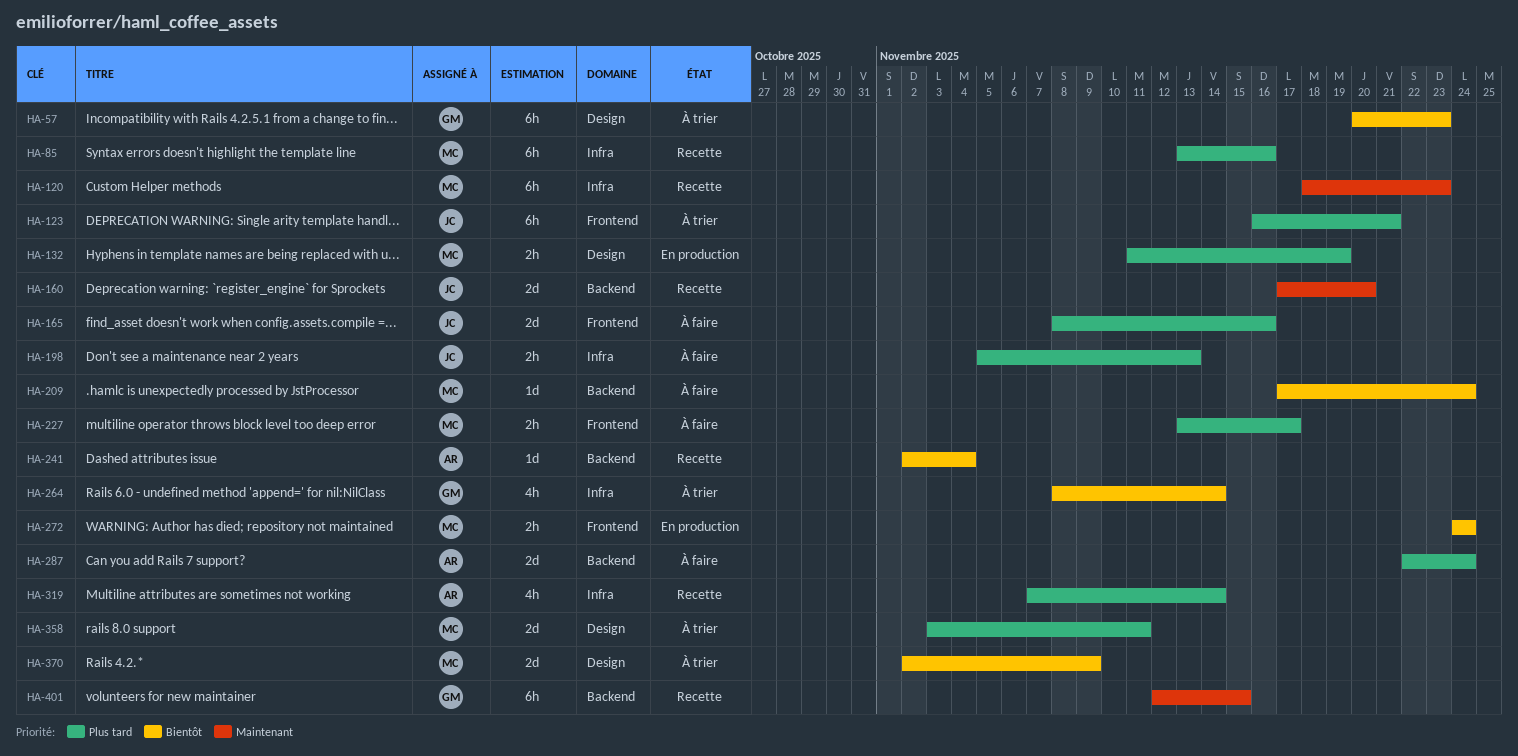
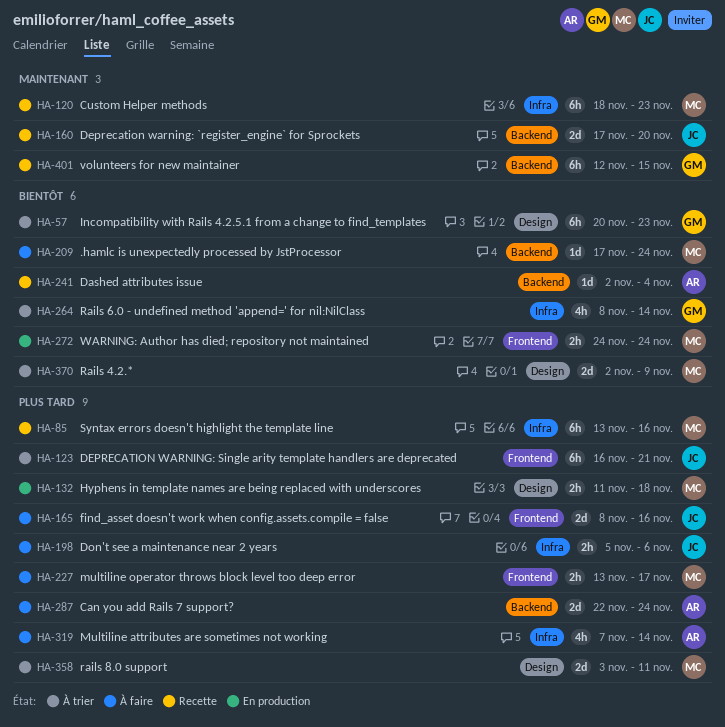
HA-132, due: Nov 19 -> Nov 18
HA-198, due: Nov 13 -> Nov 6
HA-319, status: Recette -> À faire

